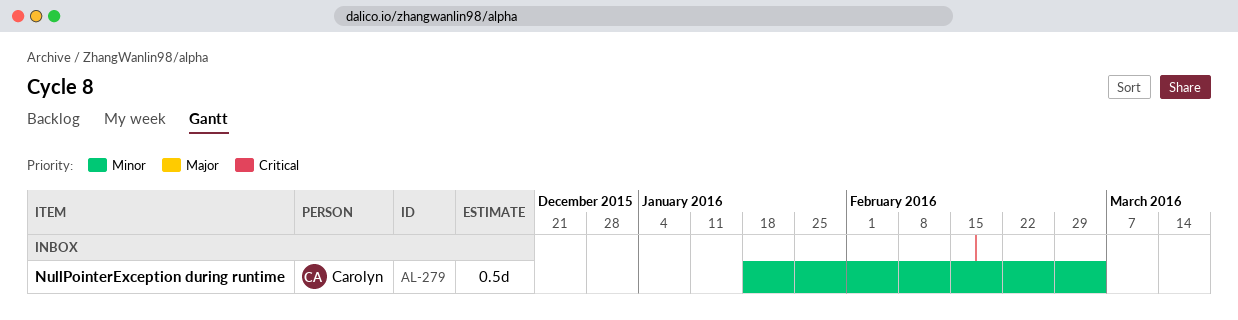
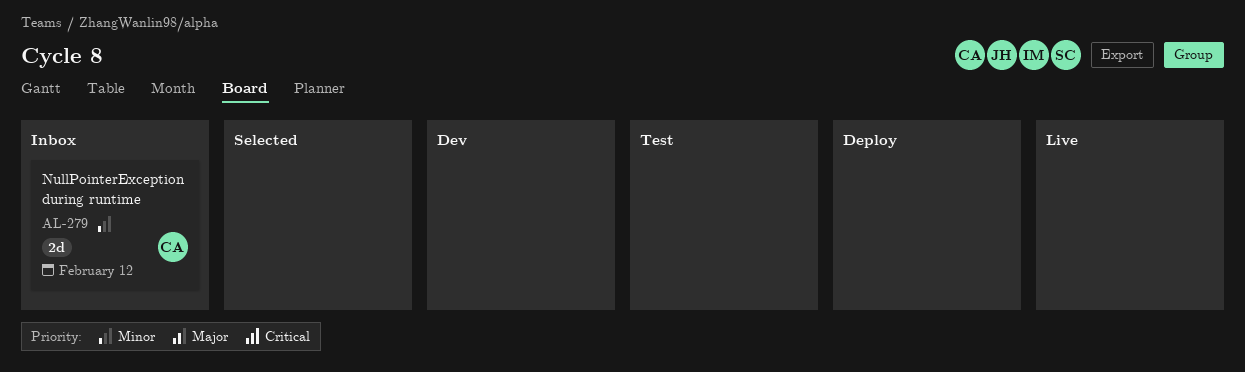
AL-279, estimate: 0.5d -> 2d
AL-279, due: Mar 4 -> Feb 12

